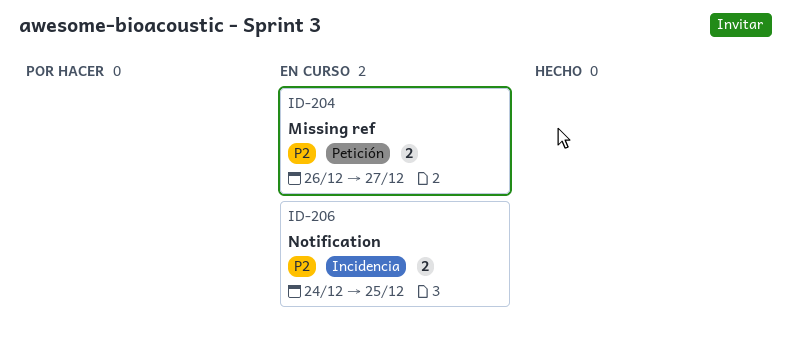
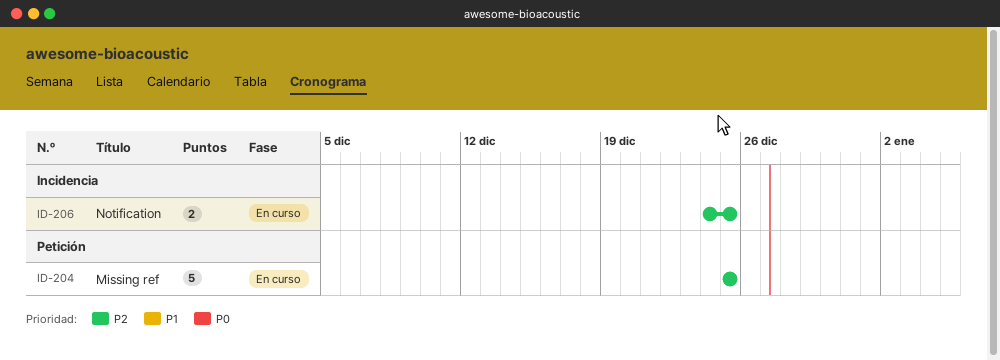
ID-204, estimate: 2 -> 5
ID-204, start: Dec 26 -> Dec 25
ID-204, due: Dec 27 -> Dec 25

